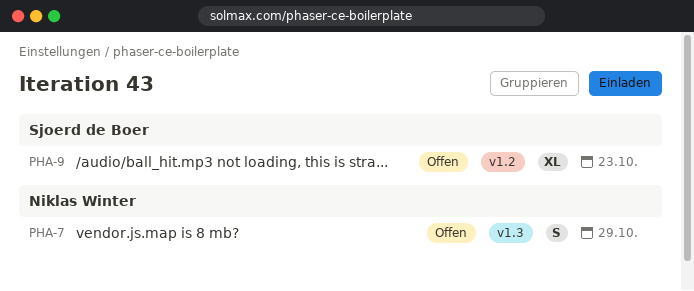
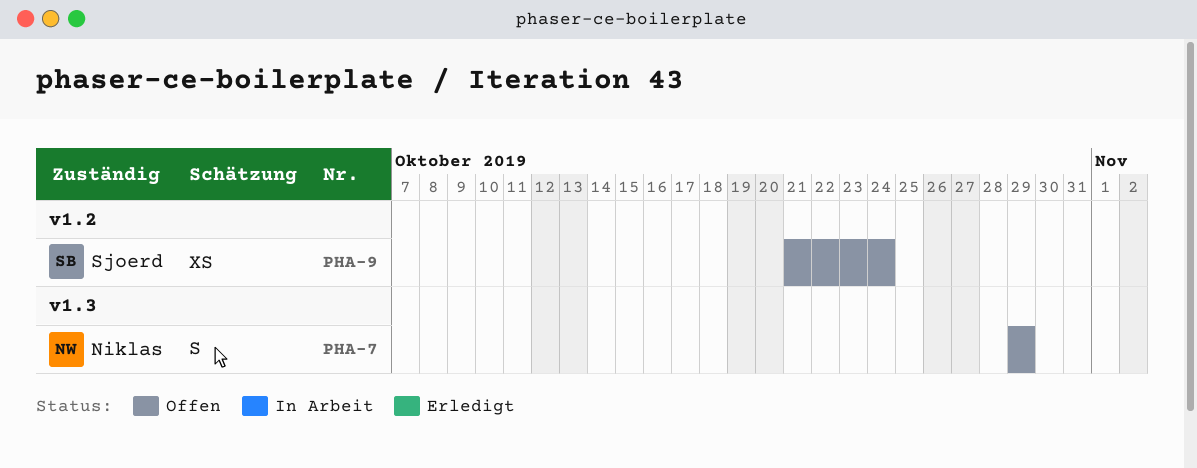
PHA-9, estimate: XL -> XS
PHA-9, due: Oct 23 -> Oct 24

